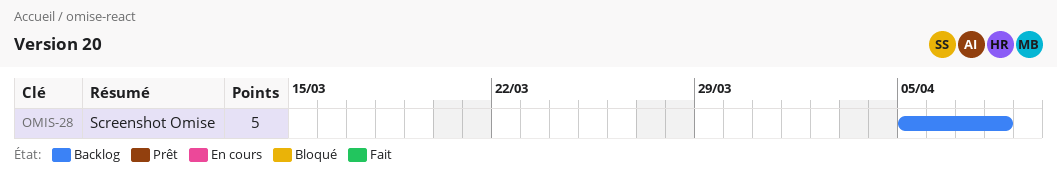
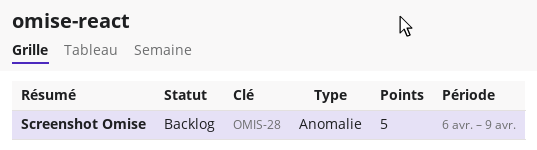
OMIS-28, start: Apr 5 -> Apr 6
OMIS-28, due: Apr 8 -> Apr 9

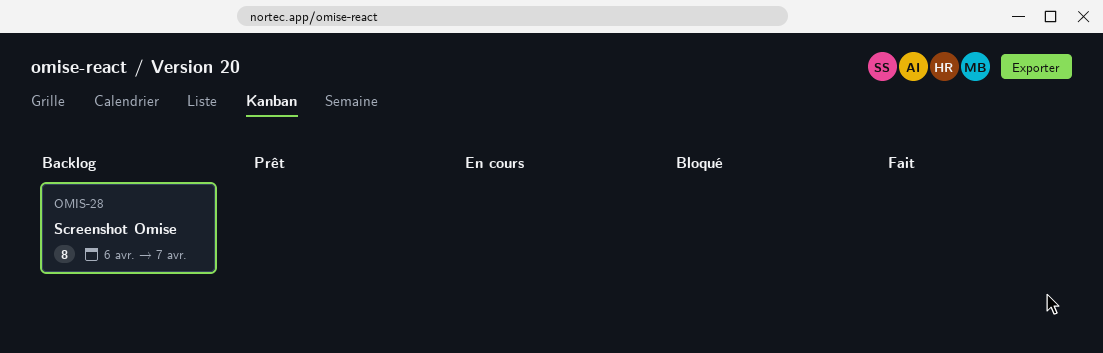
OMIS-28, estimate: 5 -> 8
OMIS-28, due: Apr 9 -> Apr 7

